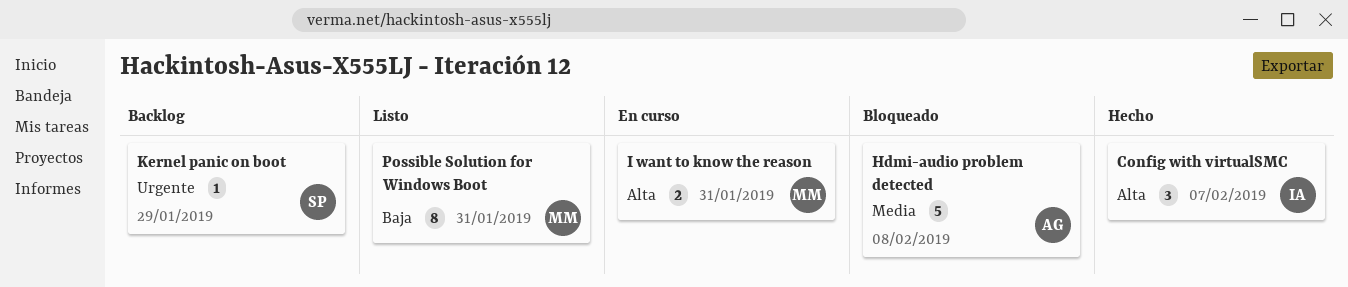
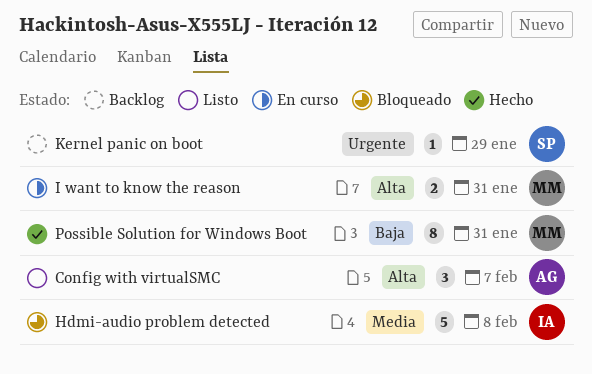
Config with virtualSMC, status: Hecho -> Listo
Config with virtualSMC, owner: IA -> AG
Hdmi-audio problem detected, owner: AG -> IA
Possible Solution for Windows Boot, status: Listo -> Hecho

